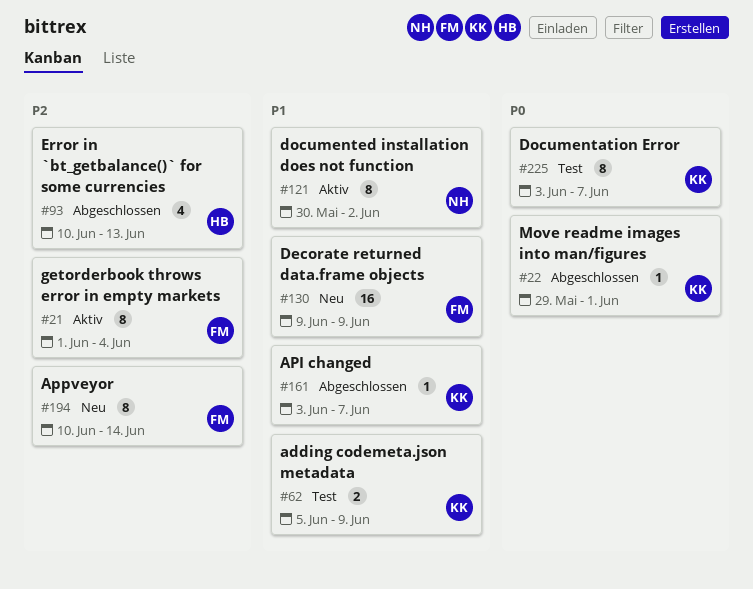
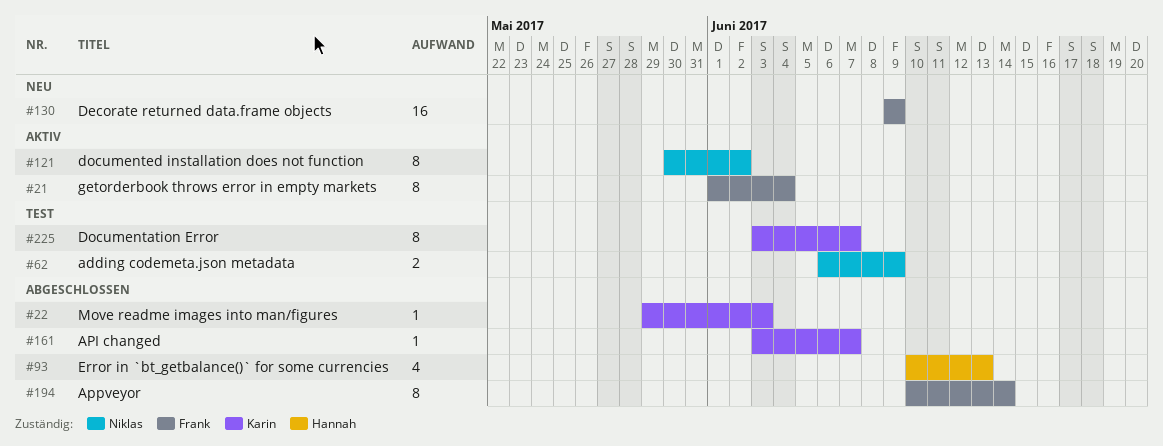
#22, due: Jun 1 -> Jun 3
#62, owner: Karin -> Niklas
#62, start: Jun 5 -> Jun 6
#194, status: Neu -> Abgeschlossen

